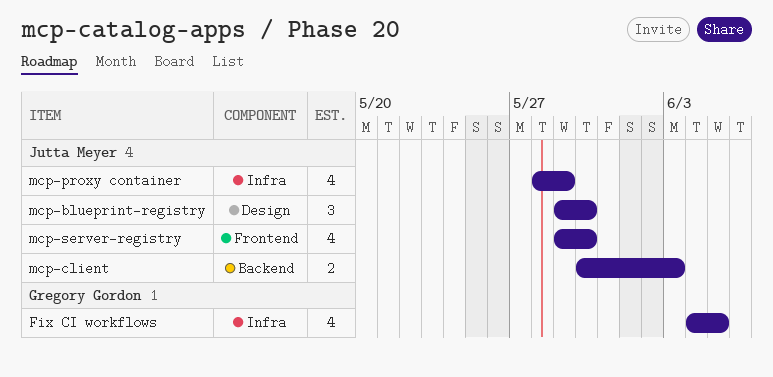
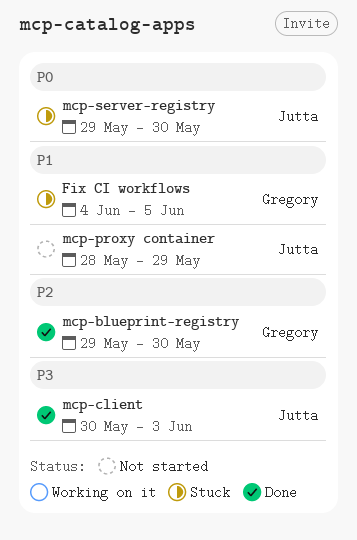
mcp-blueprint-registry, owner: Jutta Meyer -> Gregory Gordon

